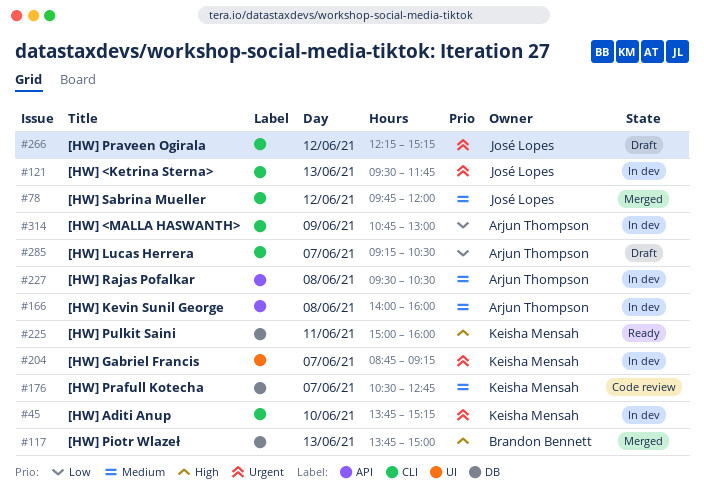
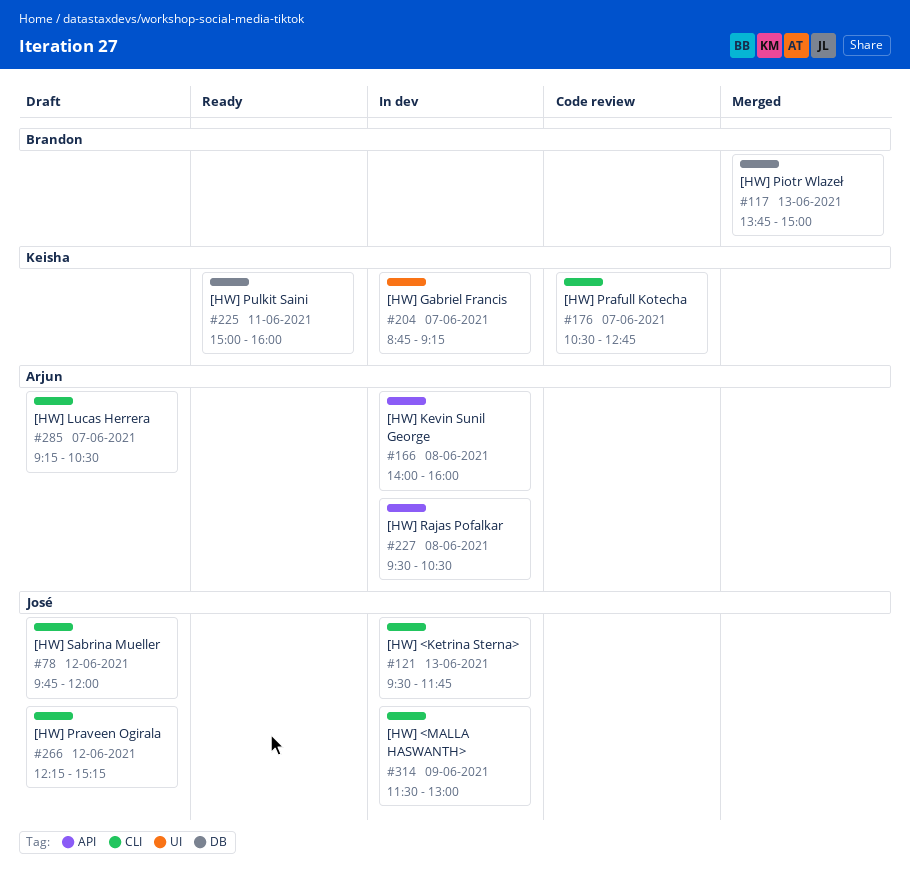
#45: present -> none
#78, status: Merged -> Draft
#176, label: DB -> CLI
#314, owner: Arjun Thompson -> José Lopes
#314, begins: 10:45 -> 11:30

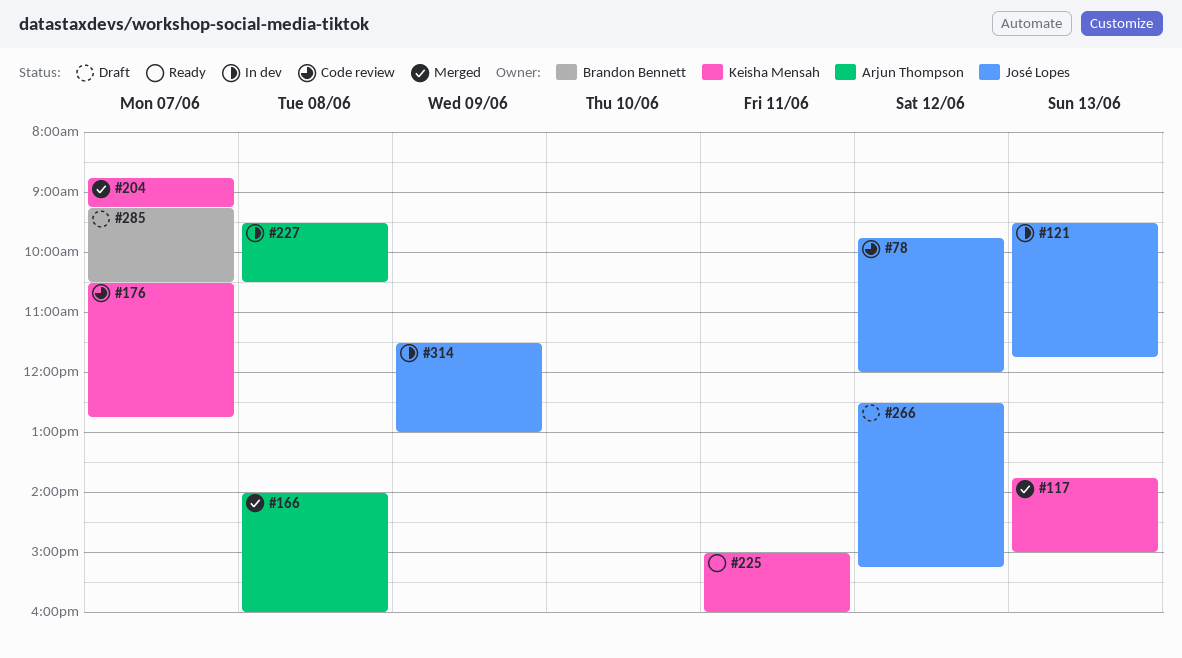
#78, status: Draft -> Code review
#117, owner: Brandon Bennett -> Keisha Mensah
#166, status: In dev -> Merged
#204, status: In dev -> Merged
#266, begins: 12:15 -> 12:30
#285, owner: Arjun Thompson -> Brandon Bennett

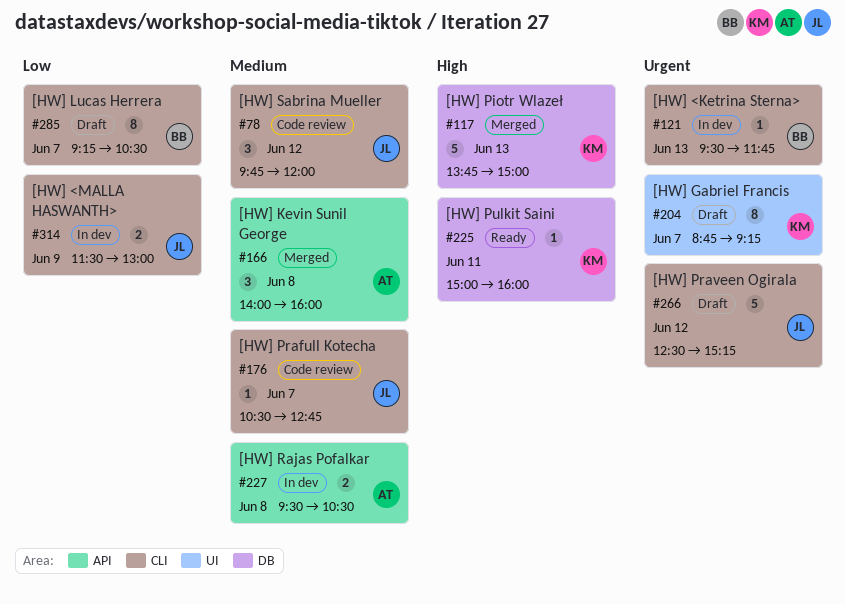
#121, owner: José Lopes -> Brandon Bennett
#176, owner: Keisha Mensah -> José Lopes
#204, status: Merged -> Draft

